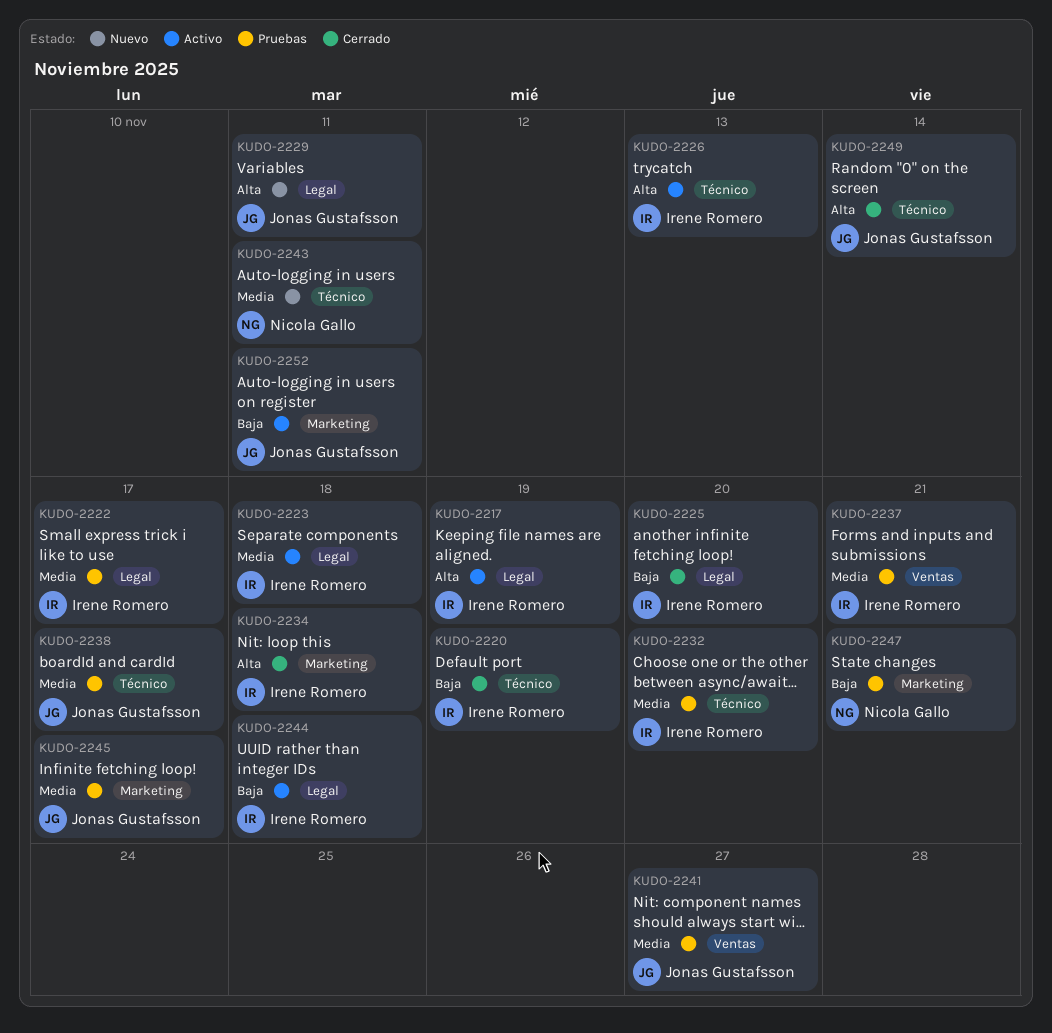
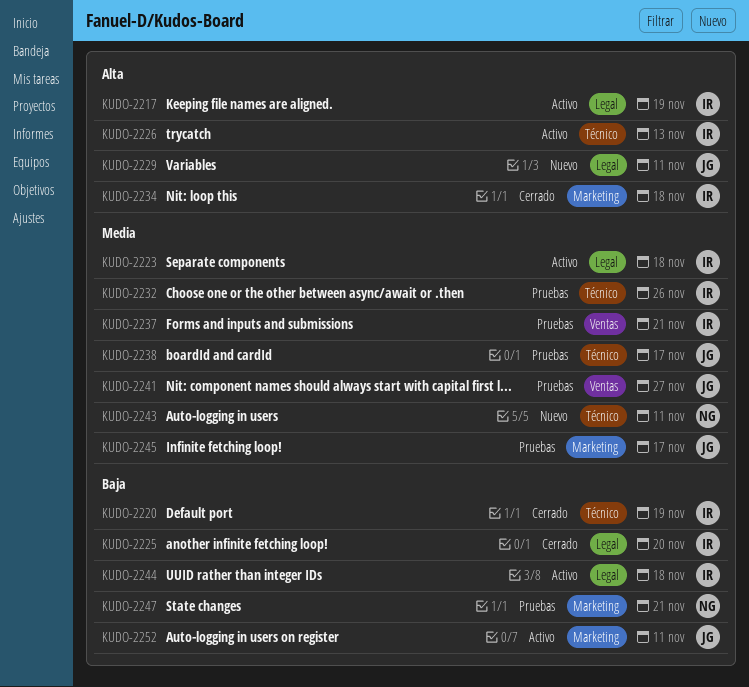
KUDO-2222: present -> none
KUDO-2232, due: Nov 20 -> Nov 26
KUDO-2249: present -> none

